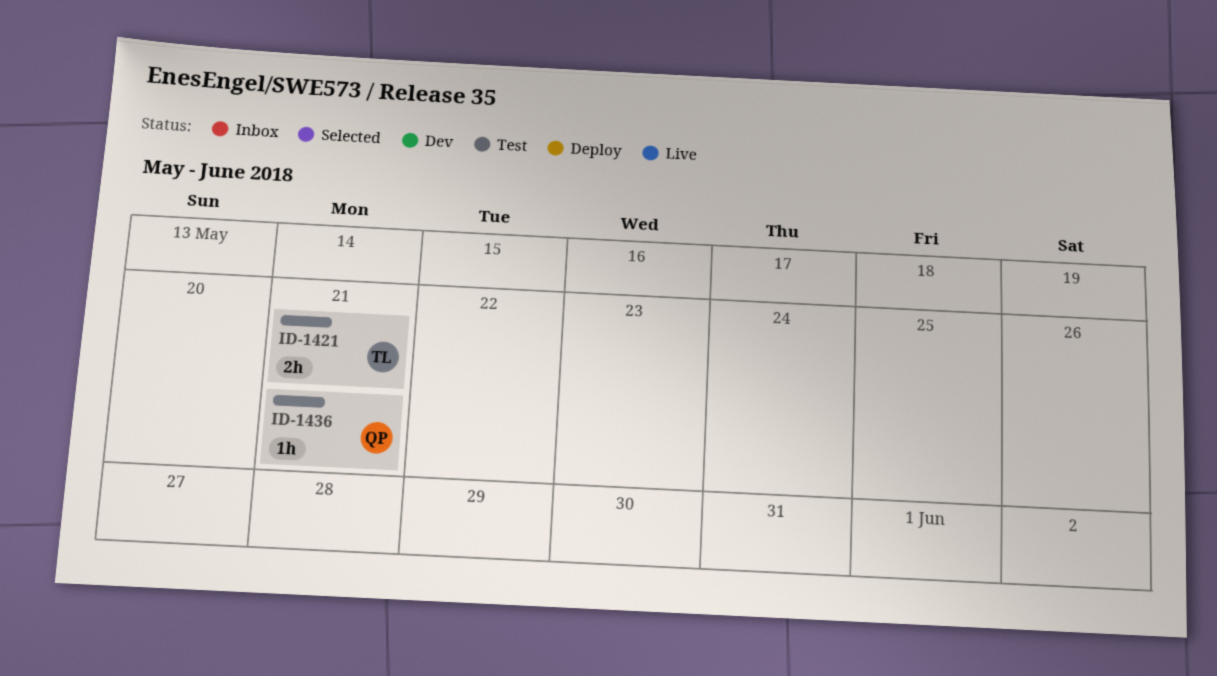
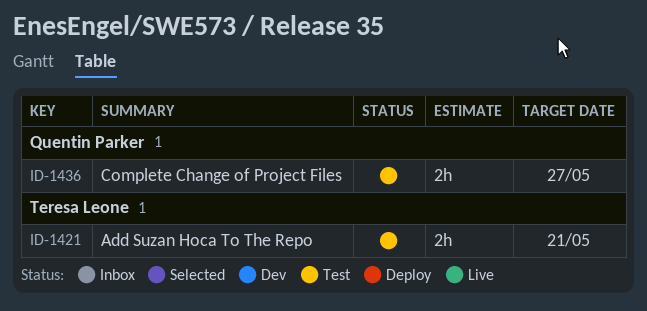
ID-1436, estimate: 1h -> 2h
ID-1436, due: May 21 -> May 27

